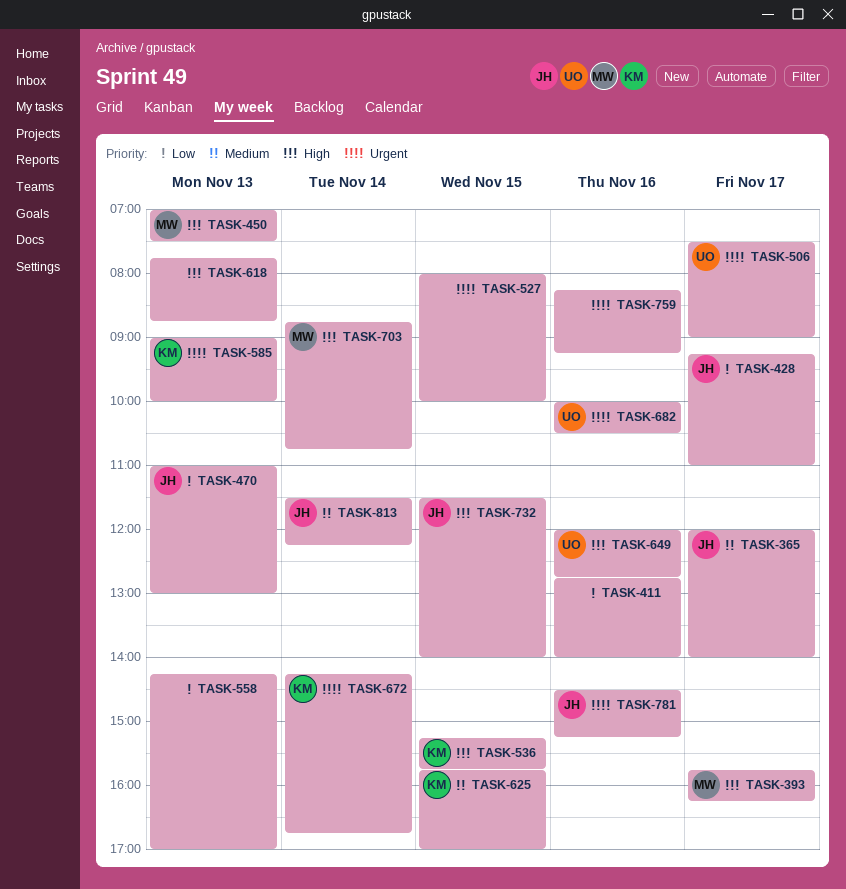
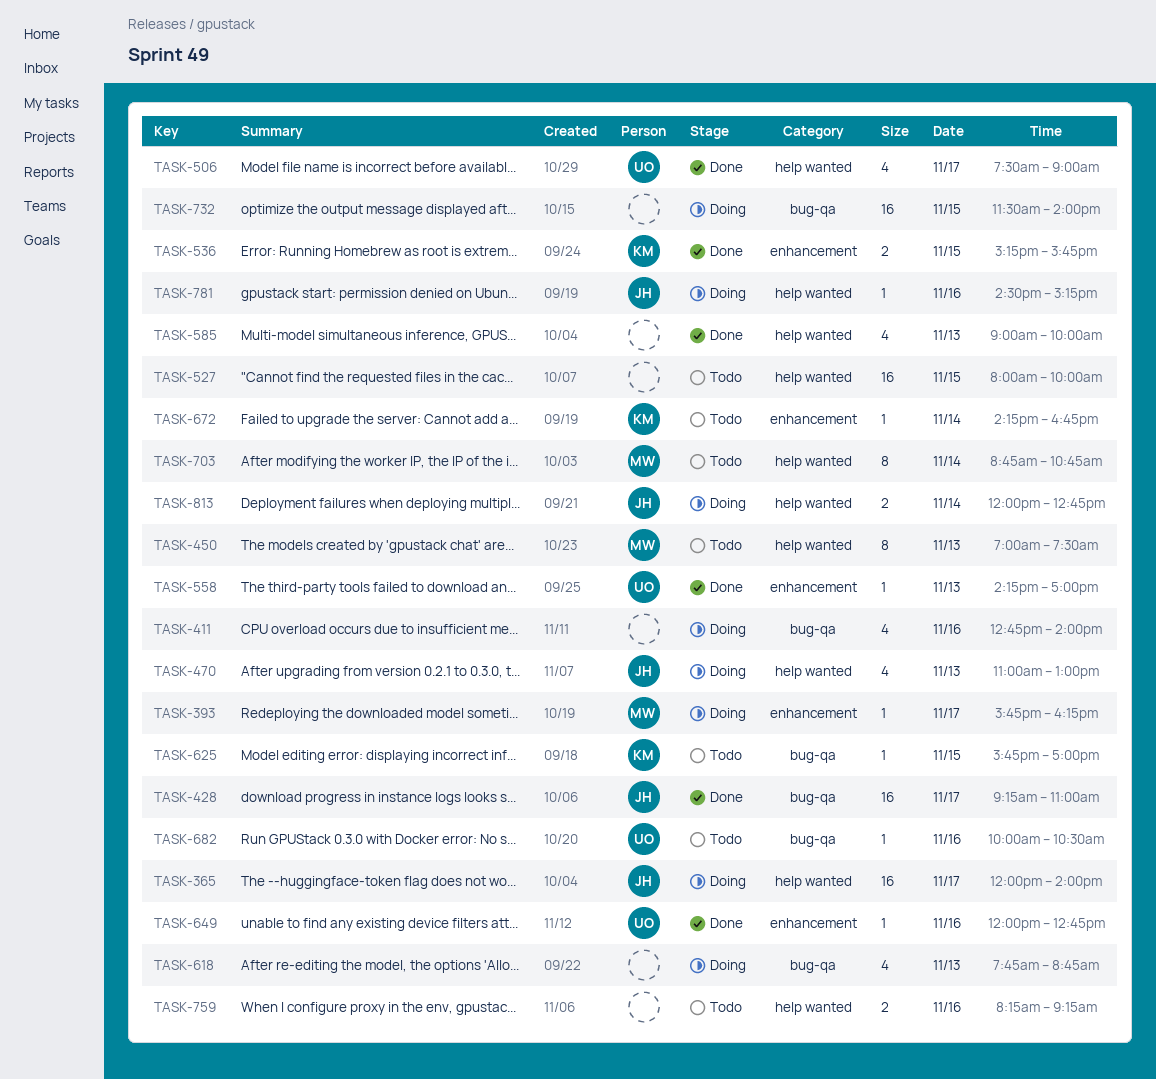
TASK-558, owner: none -> UO
TASK-585, owner: KM -> none
TASK-732, owner: JH -> none
TASK-813, begins: 11:30 -> 12:00
TASK-813, ends: 12:15 -> 12:45

